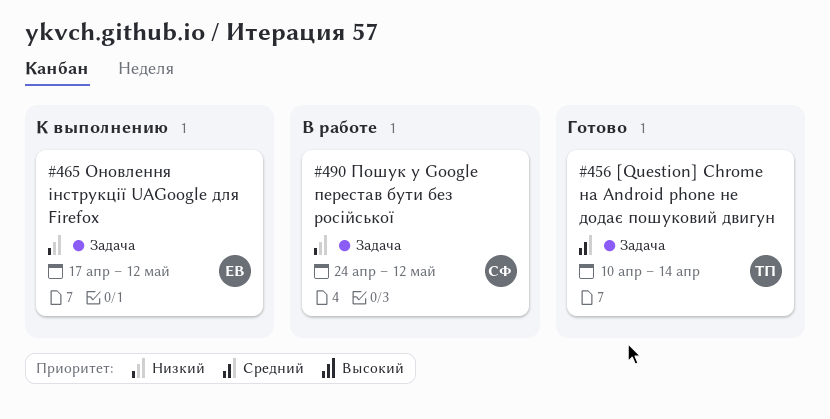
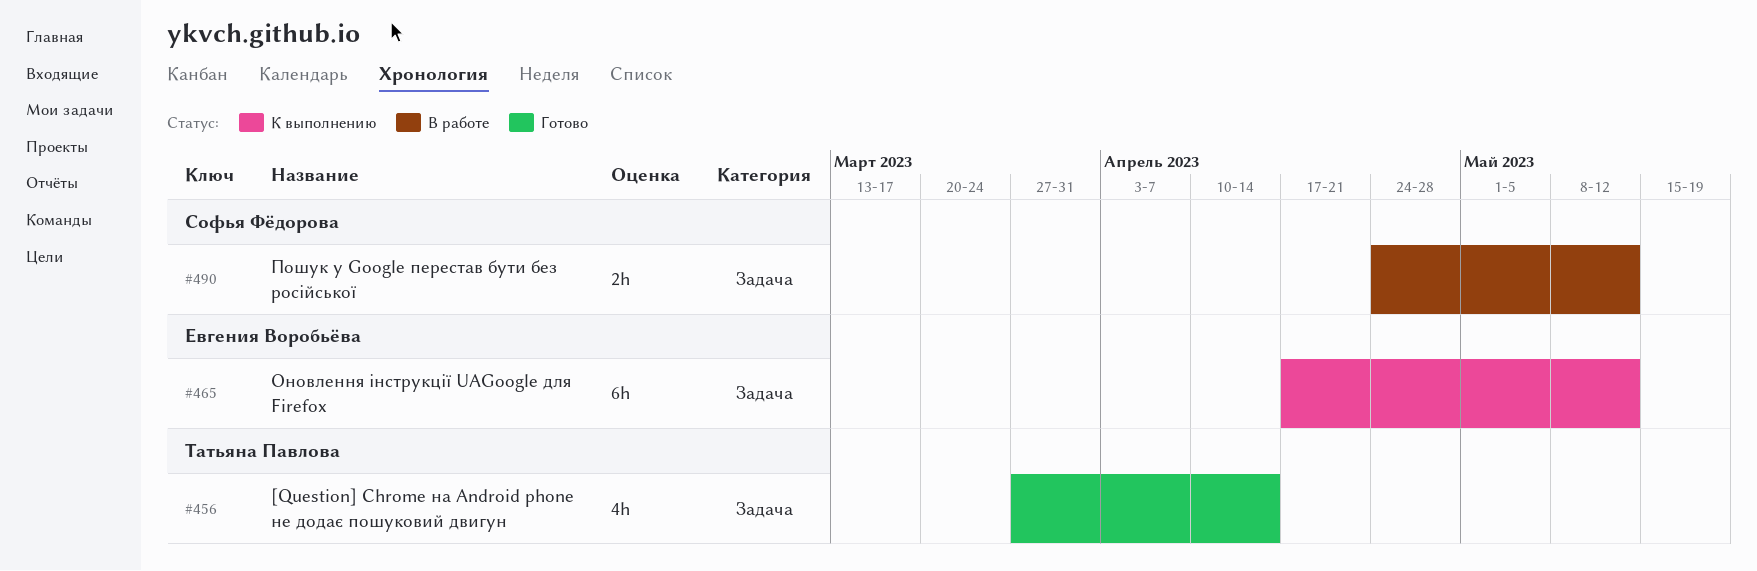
#456, start: Apr 10 -> Mar 27

